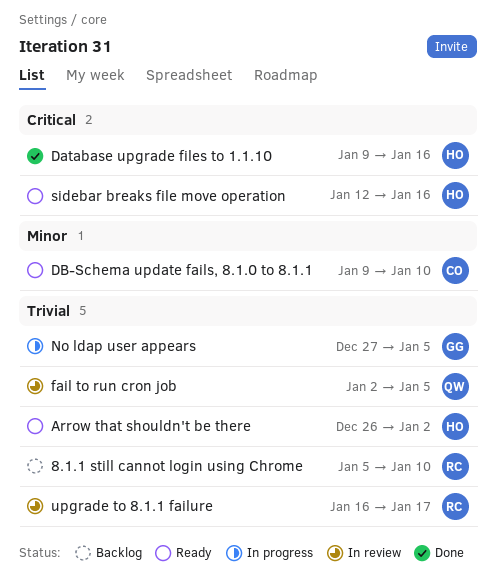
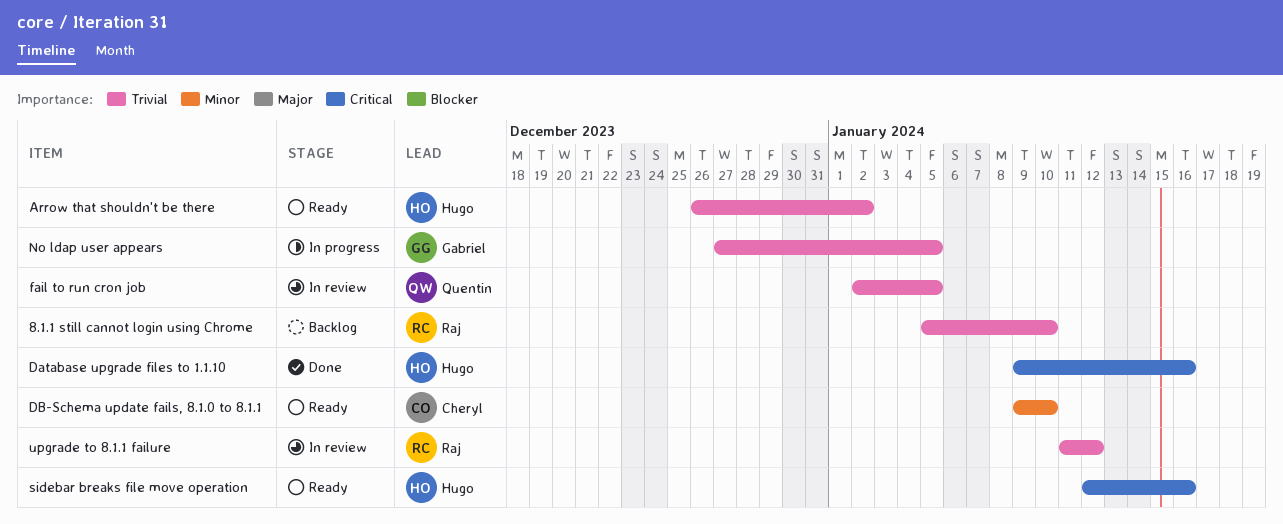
upgrade to 8.1.1 failure, start: Jan 16 -> Jan 11
upgrade to 8.1.1 failure, due: Jan 17 -> Jan 12

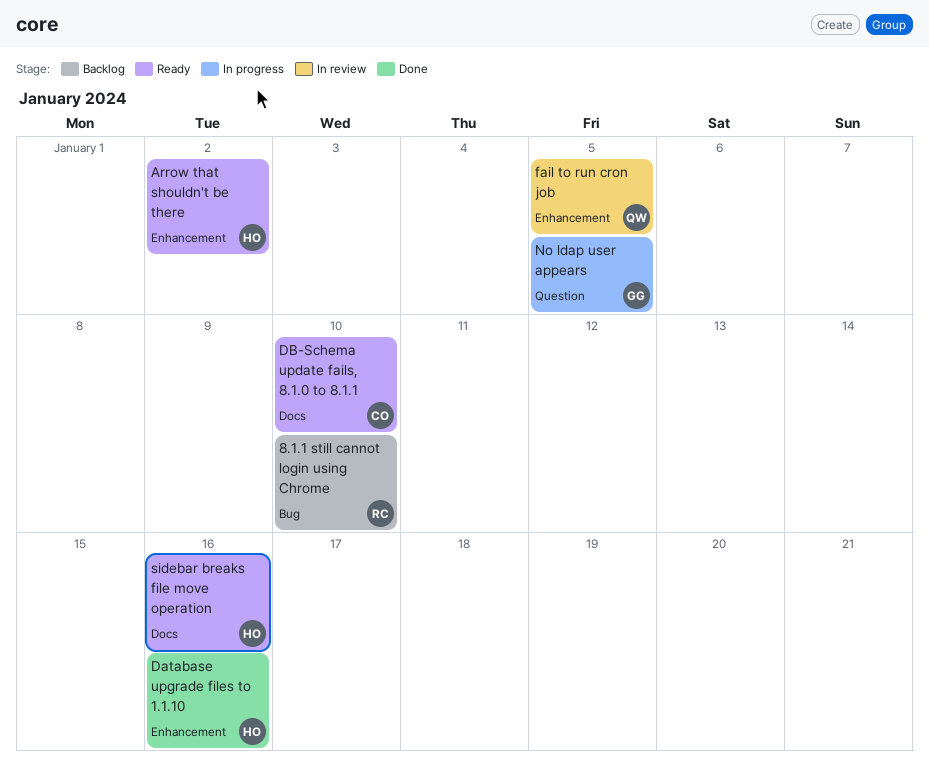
upgrade to 8.1.1 failure: present -> none

